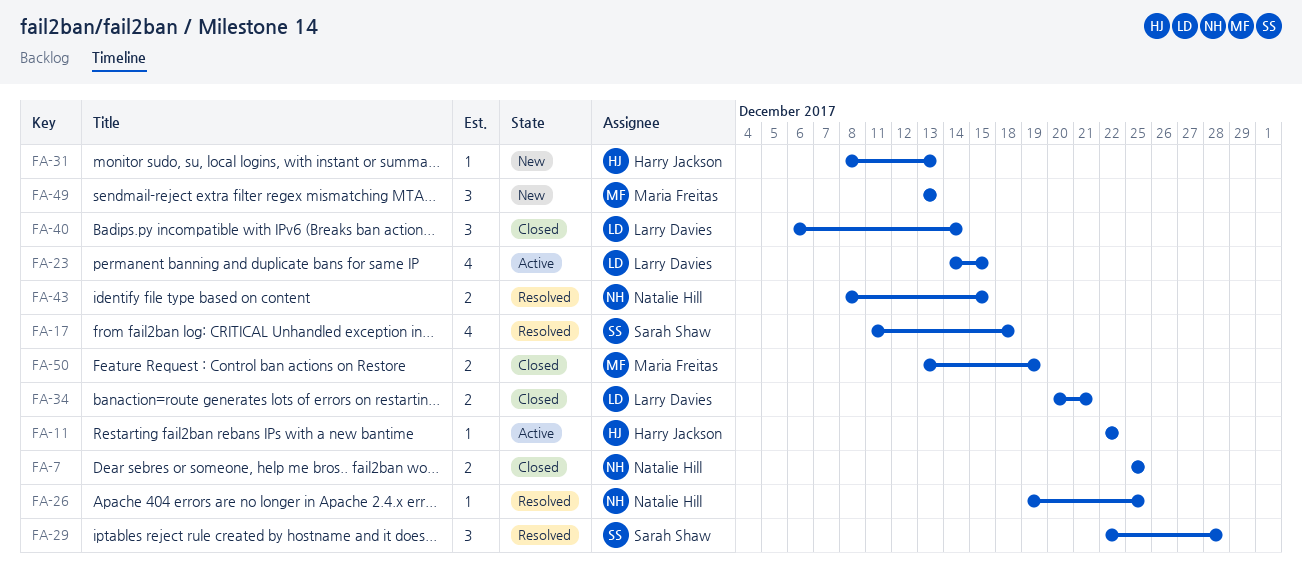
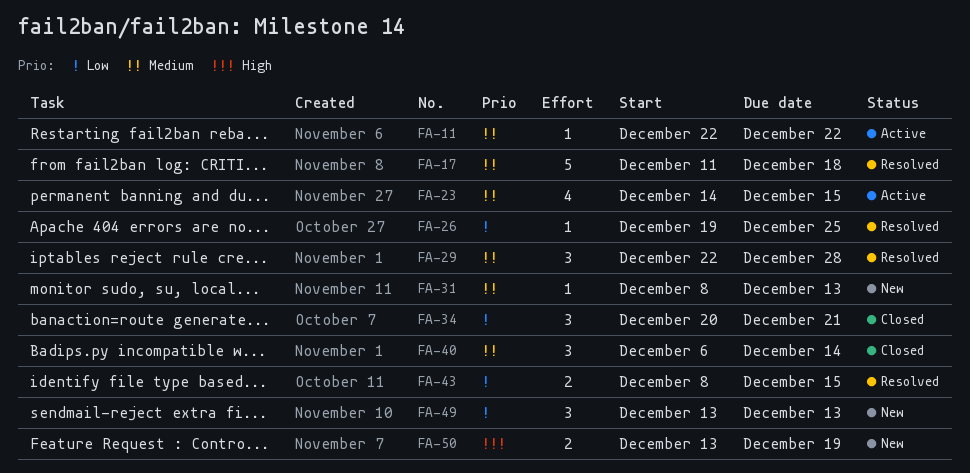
FA-7: present -> none
FA-17, estimate: 4 -> 5
FA-34, estimate: 2 -> 3
FA-50, status: Closed -> New

